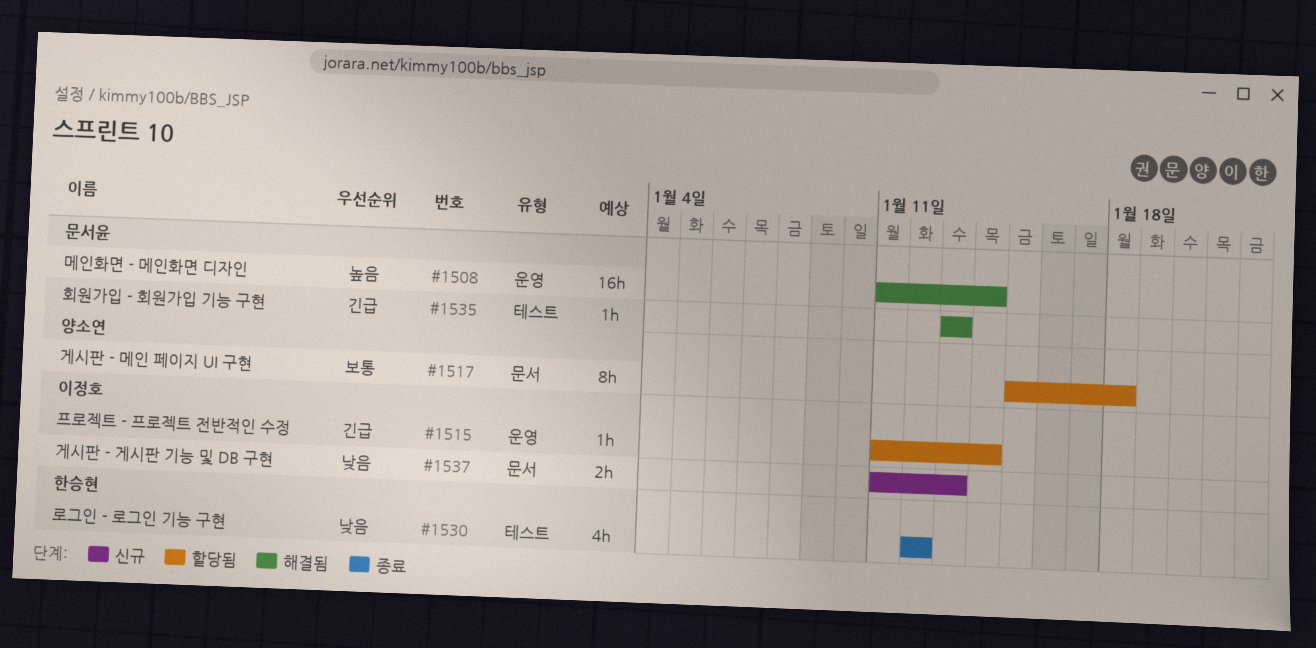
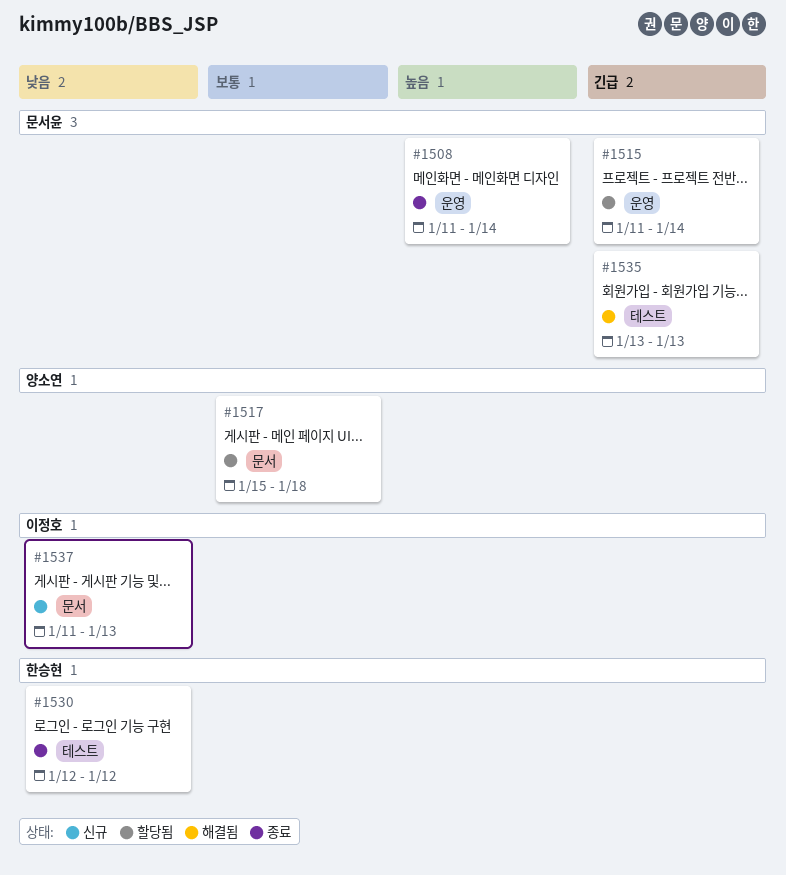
#1508, status: 해결됨 -> 종료
#1515, owner: 이정호 -> 문서윤

